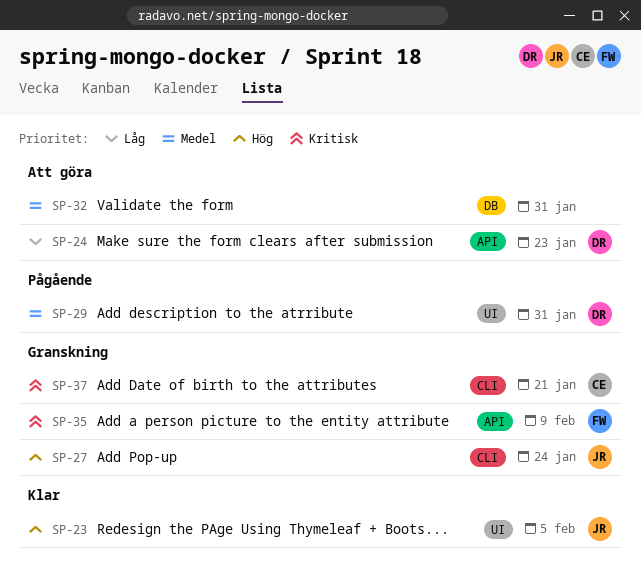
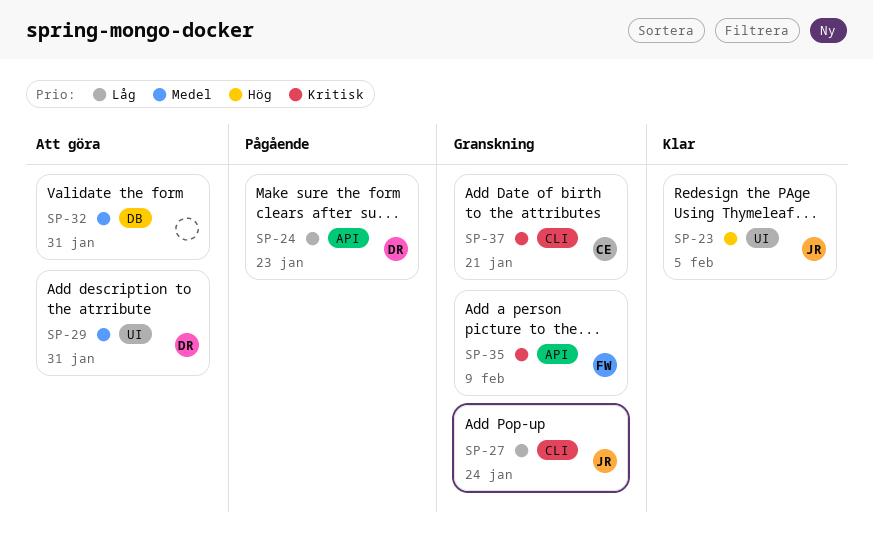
SP-24, status: Att göra -> Pågående
SP-27, priority: Hög -> Låg
SP-29, status: Pågående -> Att göra

